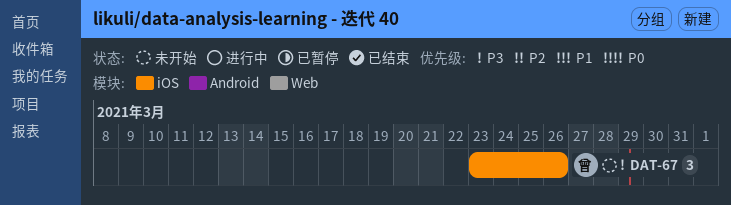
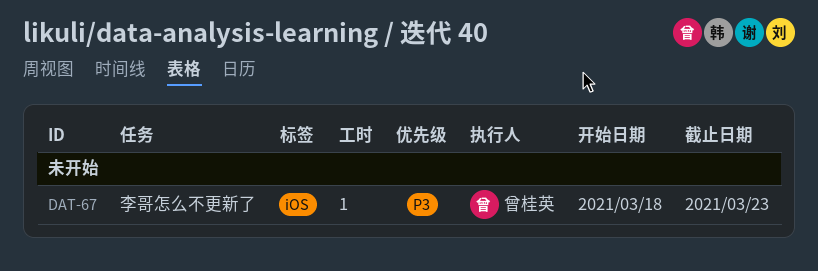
DAT-67, estimate: 3 -> 1
DAT-67, start: Mar 23 -> Mar 18
DAT-67, due: Mar 26 -> Mar 23

